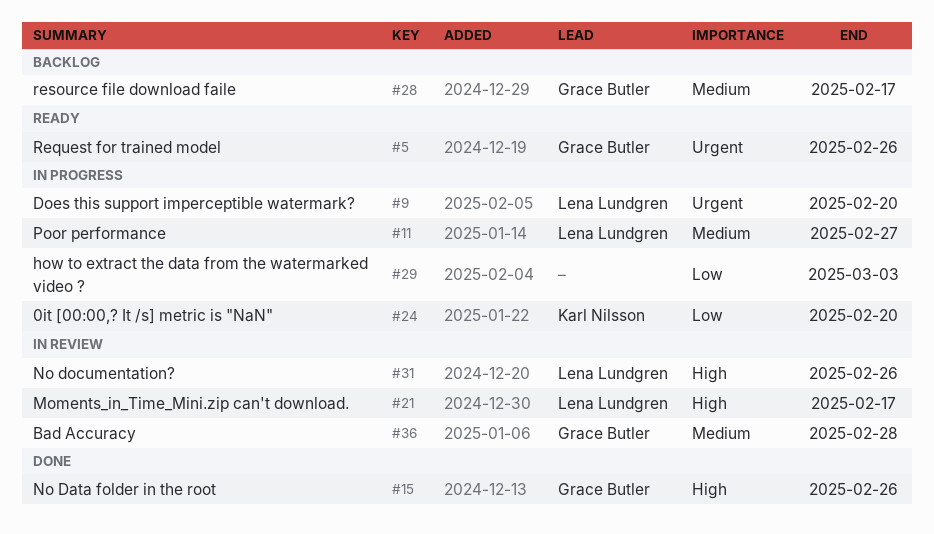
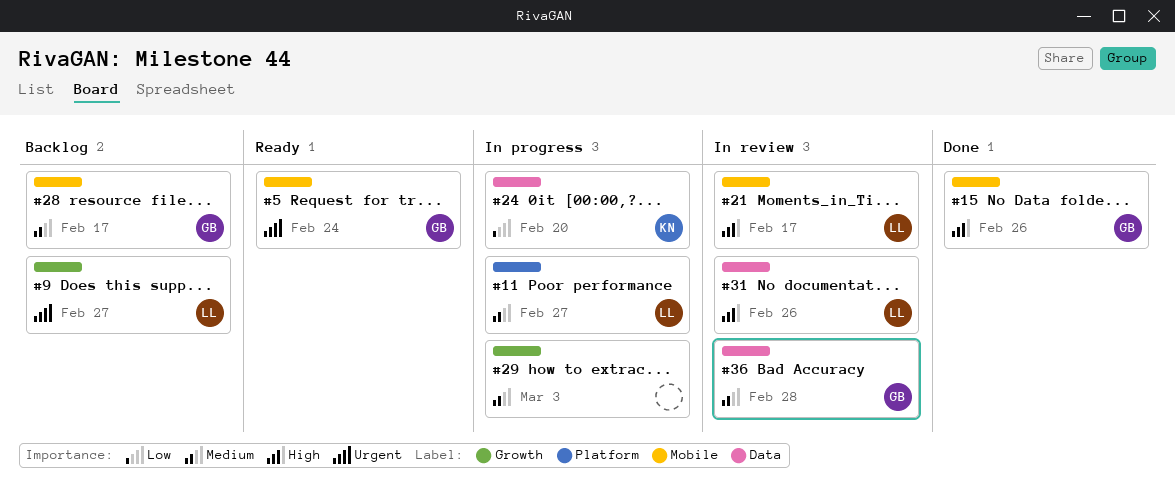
#5, due: Feb 26 -> Feb 24
#9, status: In progress -> Backlog
#9, due: Feb 20 -> Feb 27
#29, priority: Low -> Medium

